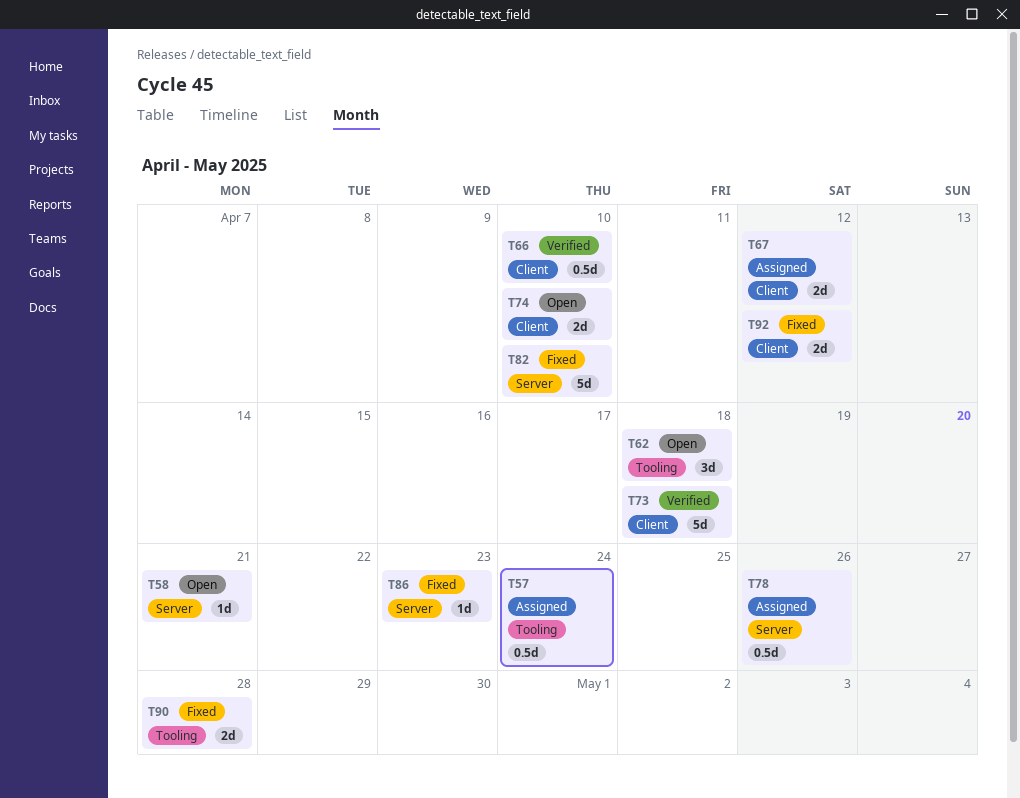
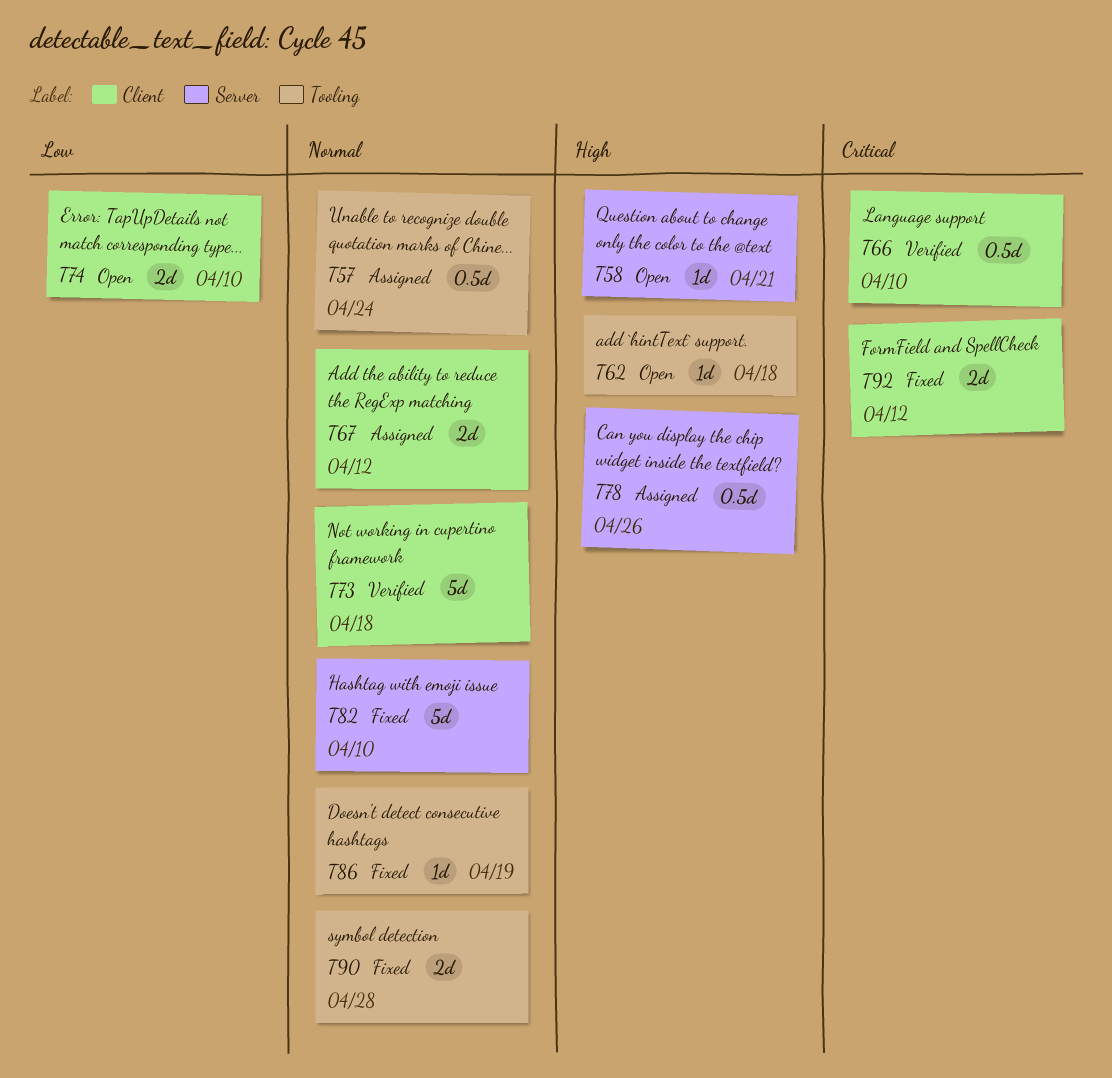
T62, estimate: 3d -> 1d
T86, label: Server -> Tooling
T86, due: Apr 23 -> Apr 19

